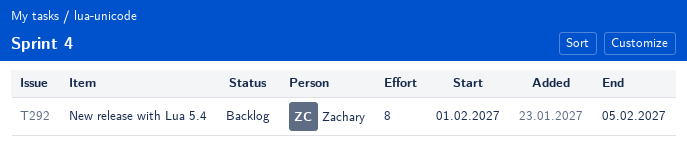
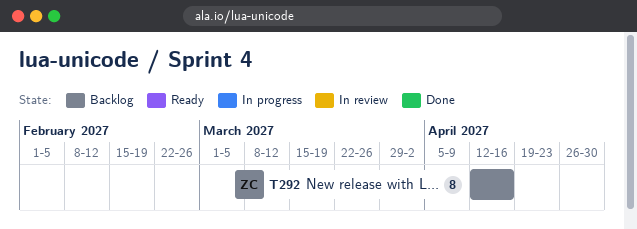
T292, start: Feb 1 -> Apr 12
T292, due: Feb 5 -> Apr 16

